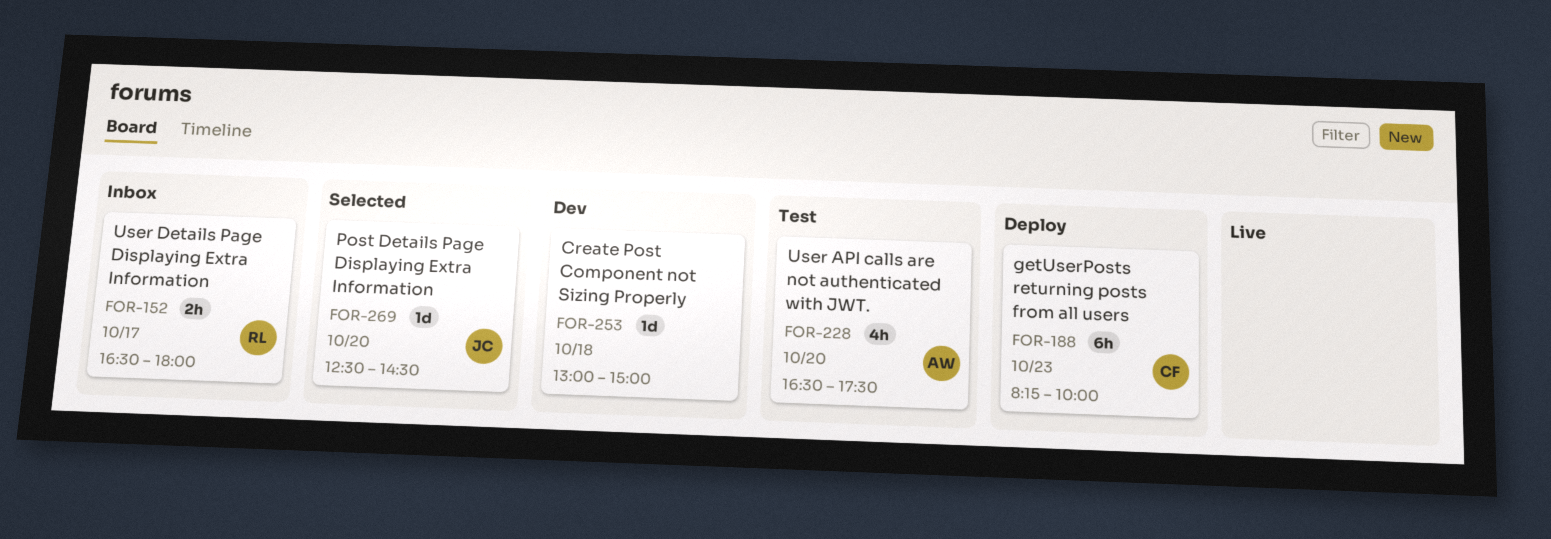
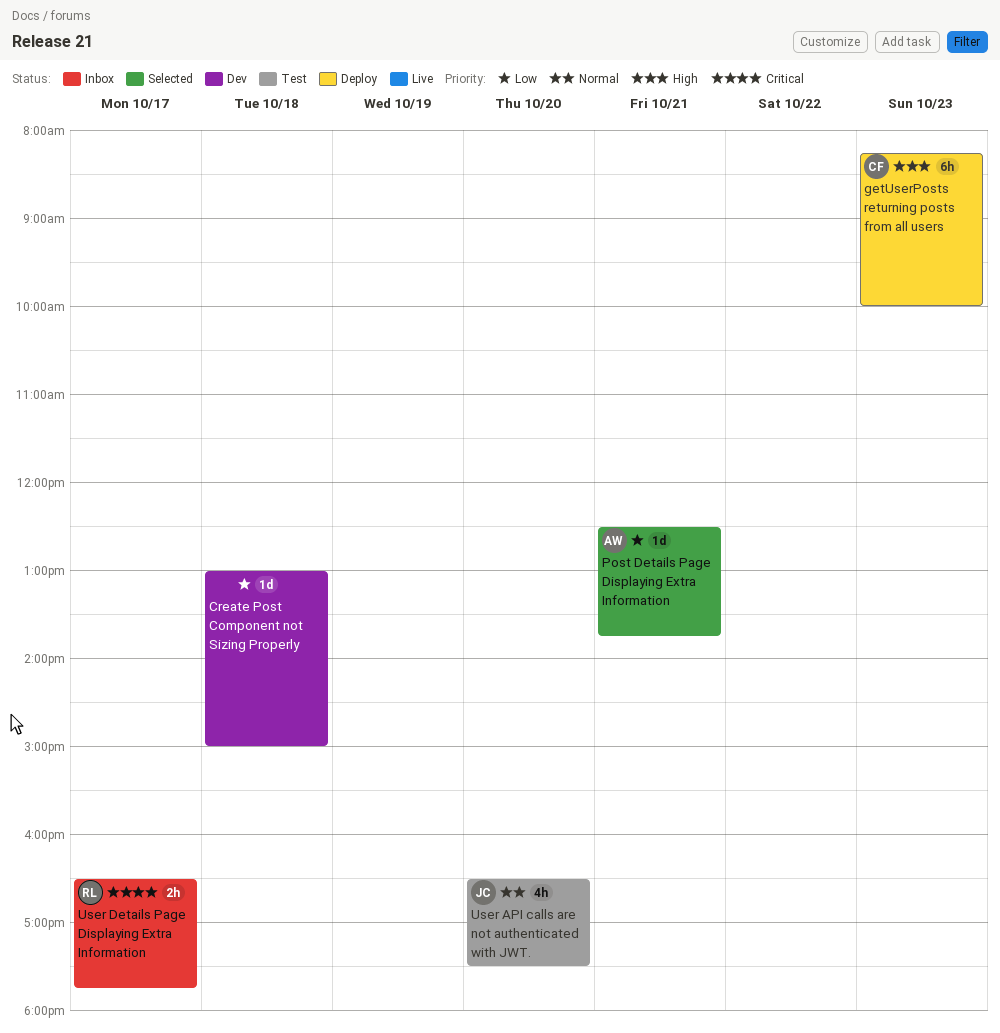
Post Details Page Displaying Extra Information, owner: JC -> AW
Post Details Page Displaying Extra Information, day: Oct 20 -> Oct 21
Post Details Page Displaying Extra Information, ends: 14:30 -> 13:45
User API calls are not authenticated with JWT., owner: AW -> JC
User Details Page Displaying Extra Information, ends: 18:00 -> 17:45

